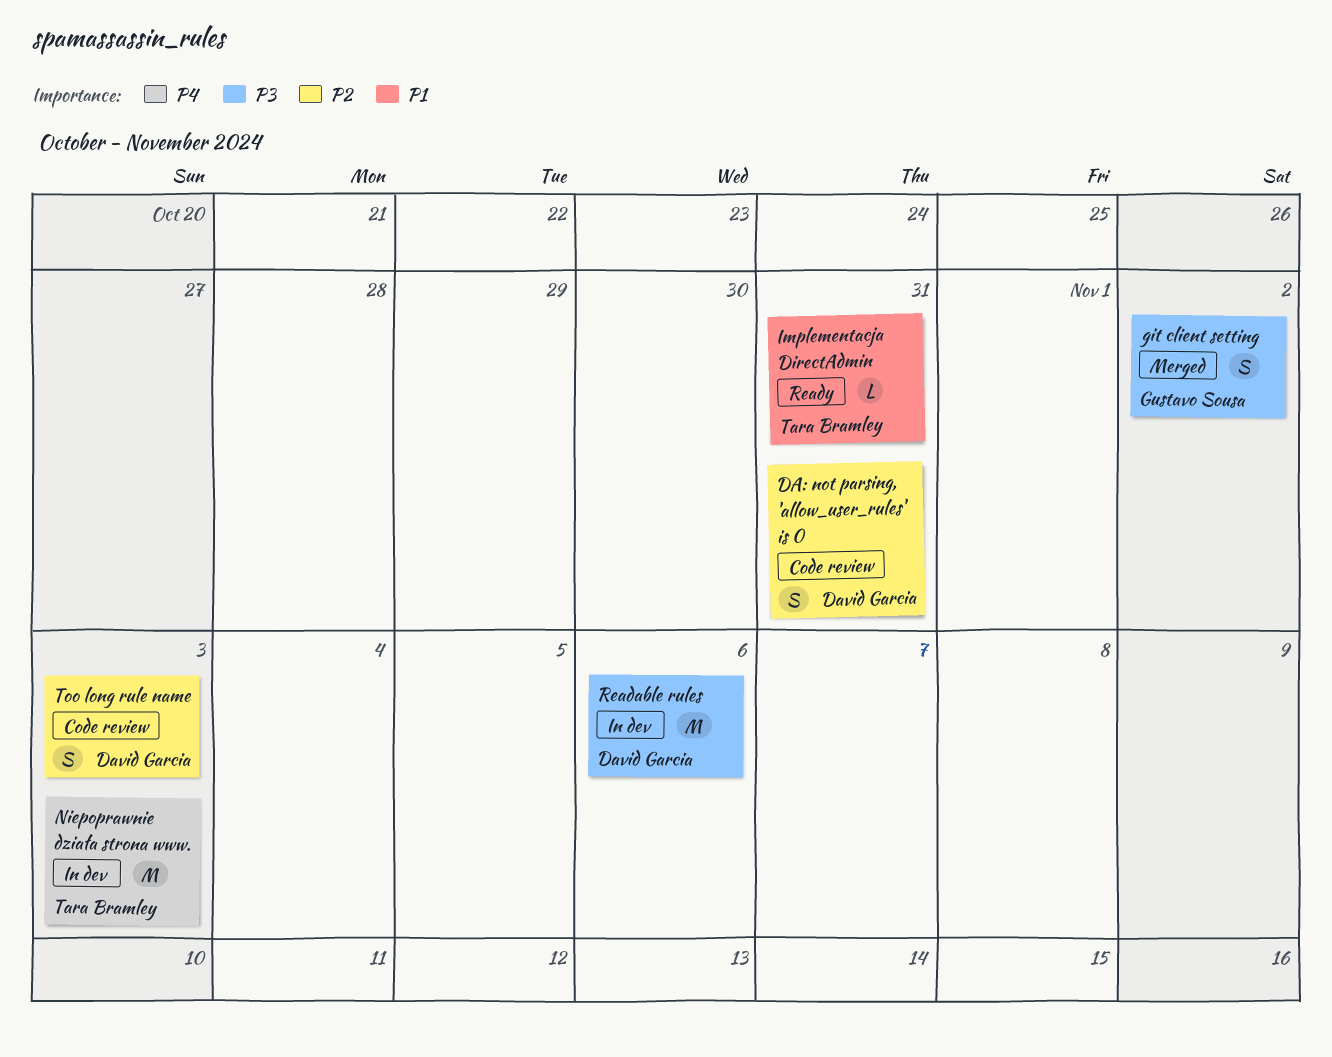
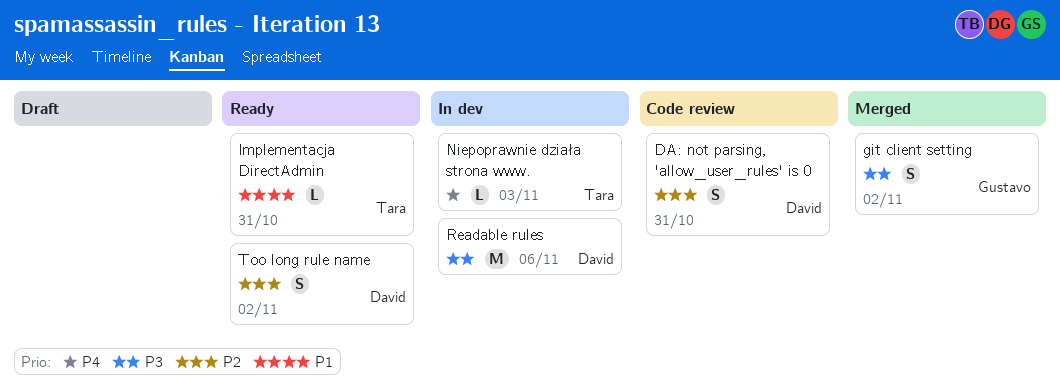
Niepoprawnie działa strona www., estimate: M -> L
Too long rule name, status: Code review -> Ready
Too long rule name, due: Nov 3 -> Nov 2

